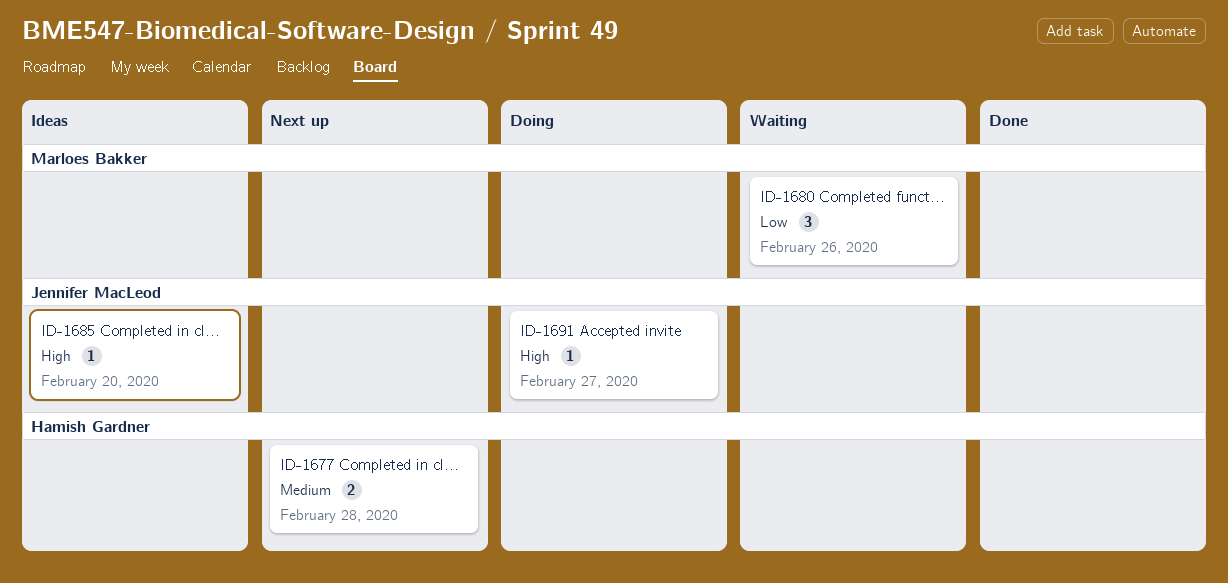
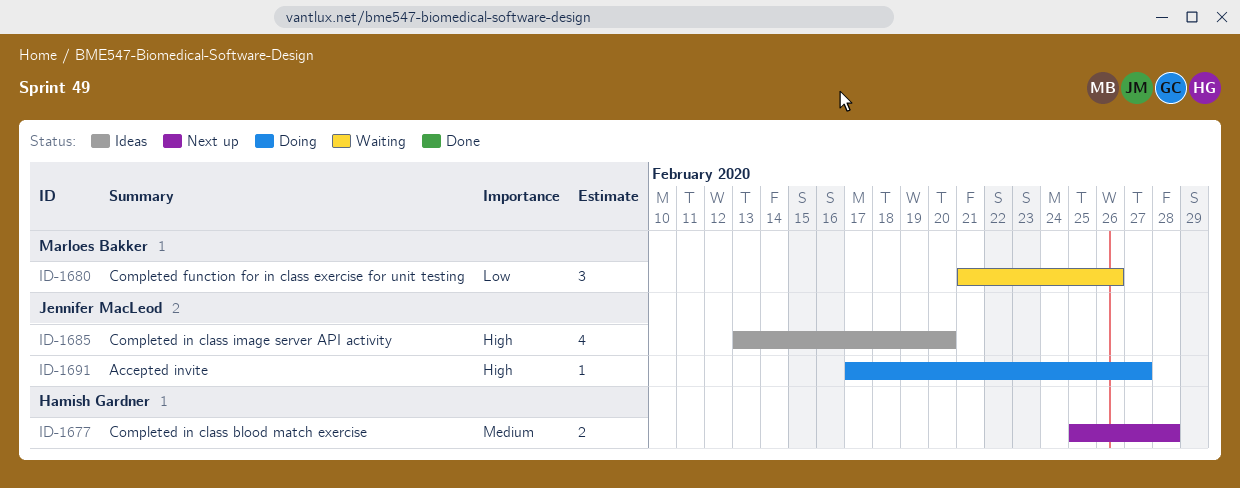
ID-1685, estimate: 1 -> 4

